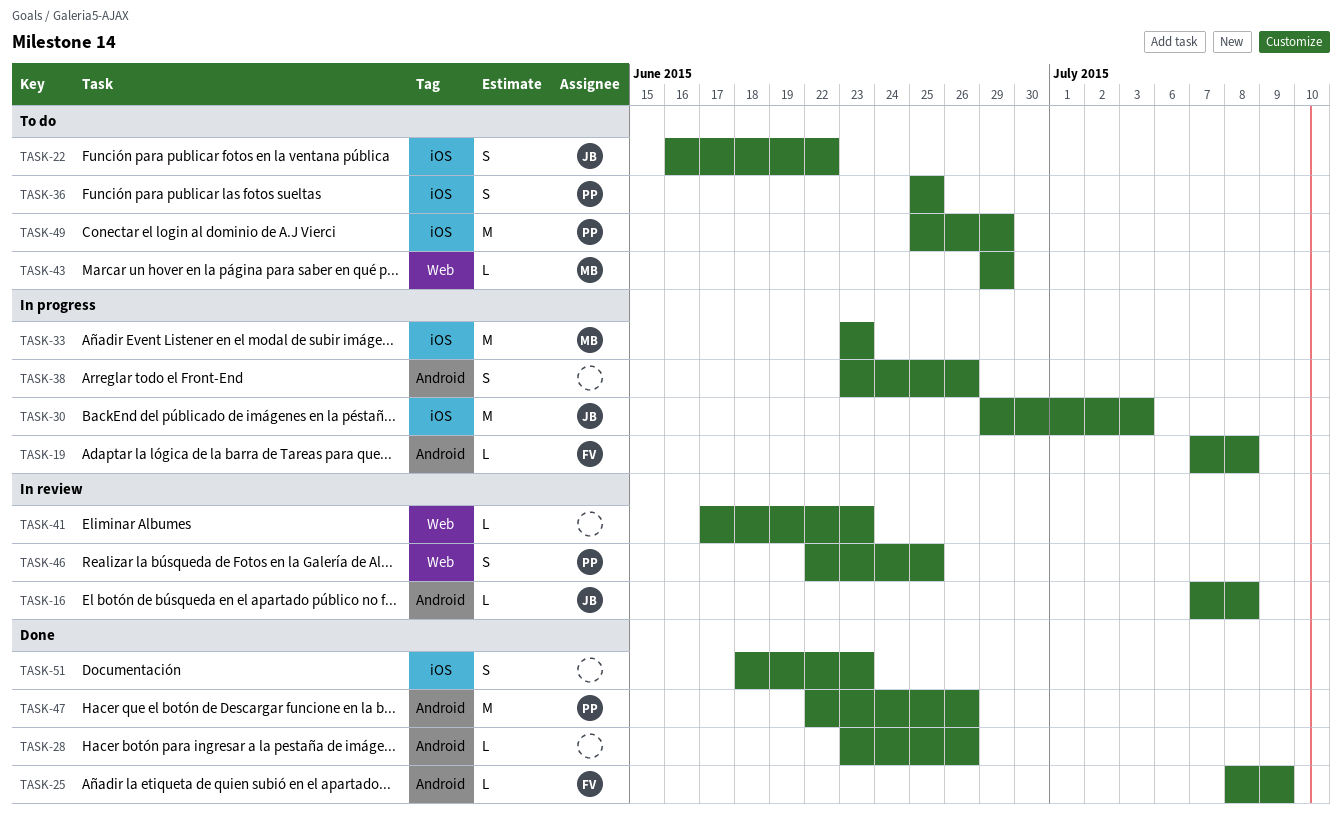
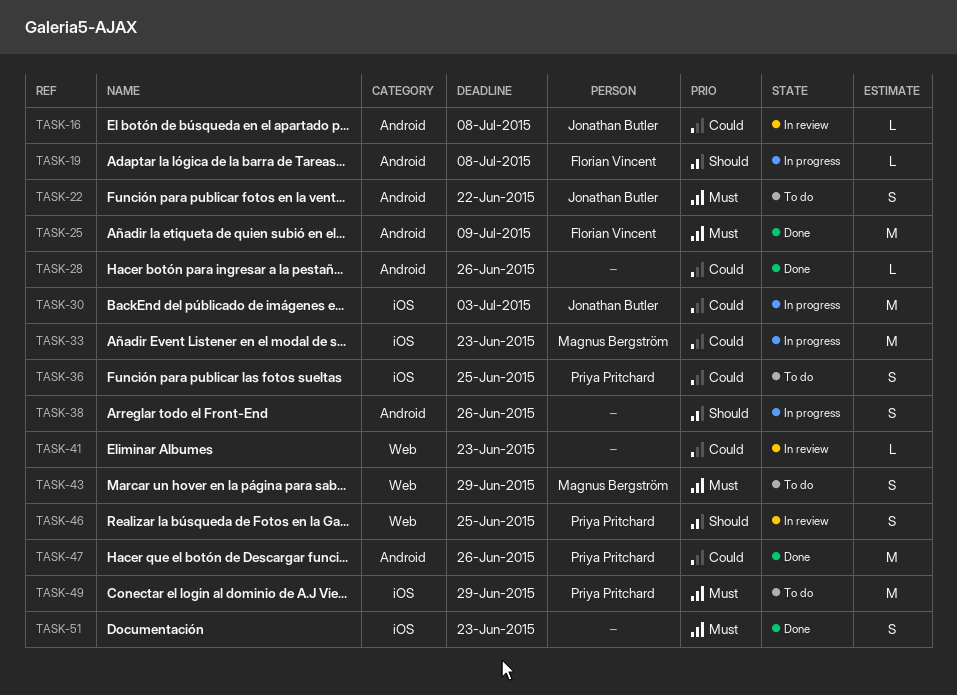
TASK-22, label: iOS -> Android
TASK-25, estimate: L -> M
TASK-43, estimate: L -> S

